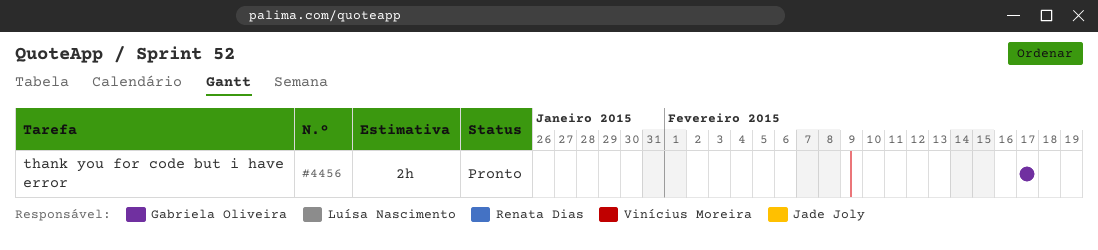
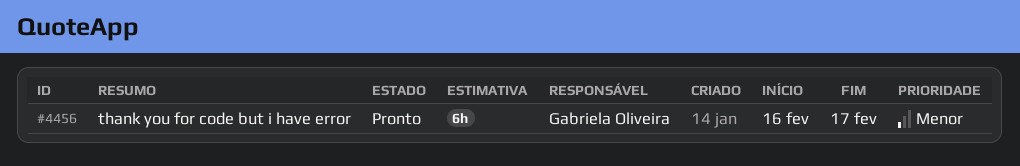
#4456, estimate: 2h -> 6h
#4456, start: Feb 17 -> Feb 16

